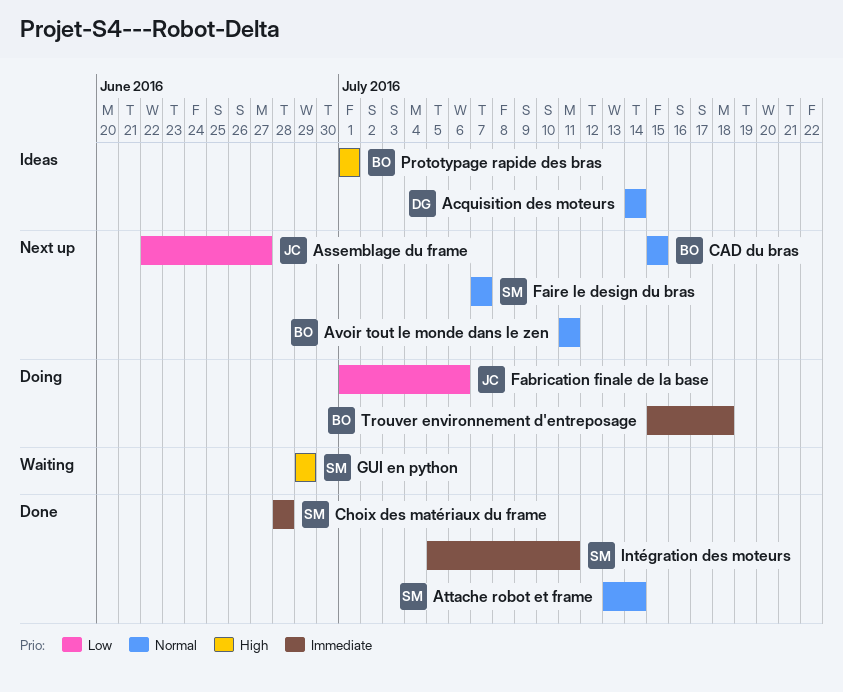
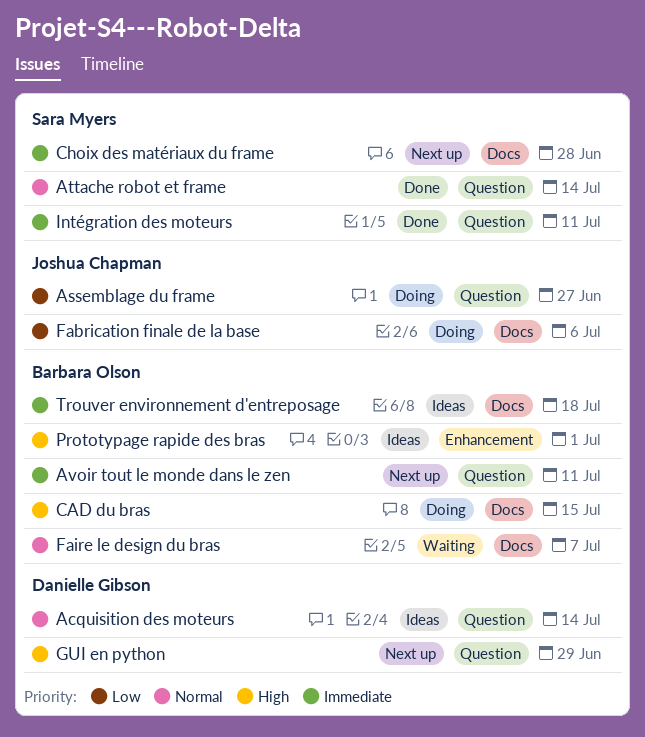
Assemblage du frame, status: Next up -> Doing
Avoir tout le monde dans le zen, priority: Normal -> Immediate
CAD du bras, status: Next up -> Doing
CAD du bras, priority: Normal -> High
Choix des matériaux du frame, status: Done -> Next up
Faire le design du bras, status: Next up -> Waiting
Faire le design du bras, owner: Sara Myers -> Barbara Olson
GUI en python, status: Waiting -> Next up
GUI en python, owner: Sara Myers -> Danielle Gibson
Trouver environnement d'entreposage, status: Doing -> Ideas

